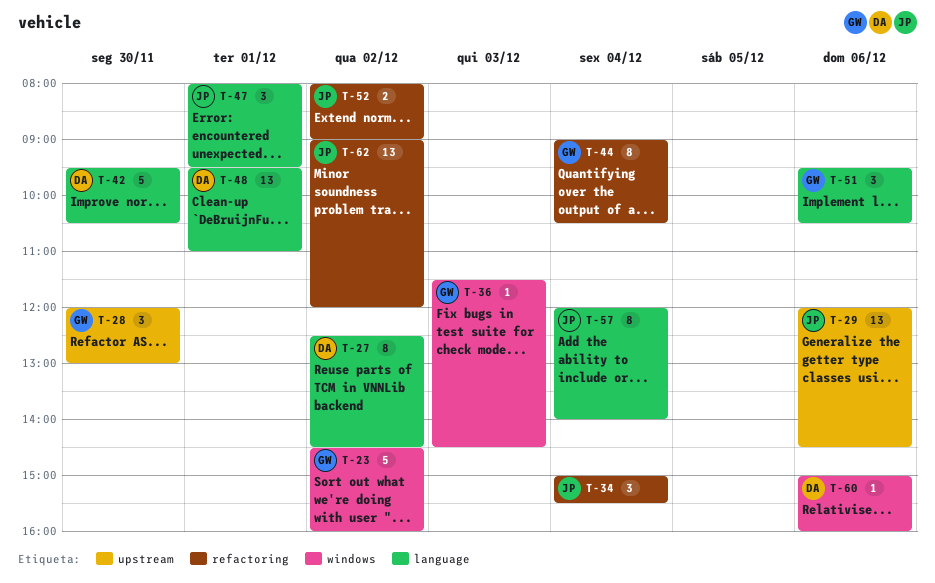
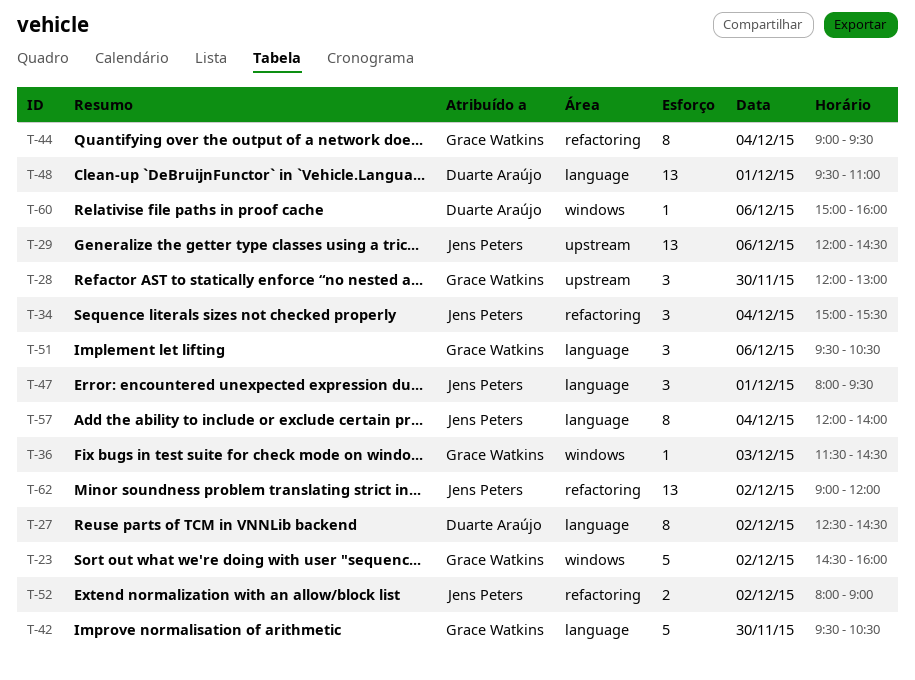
T-42, owner: Duarte Araújo -> Grace Watkins
T-44, ends: 10:30 -> 09:30

